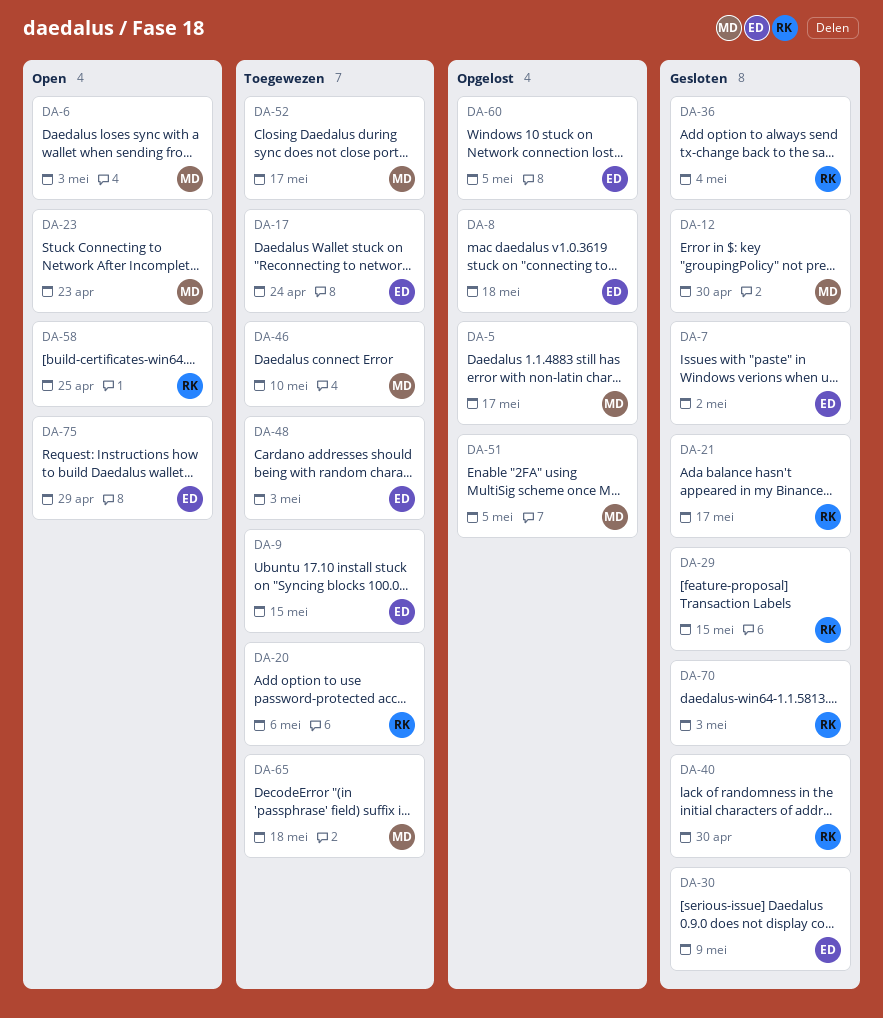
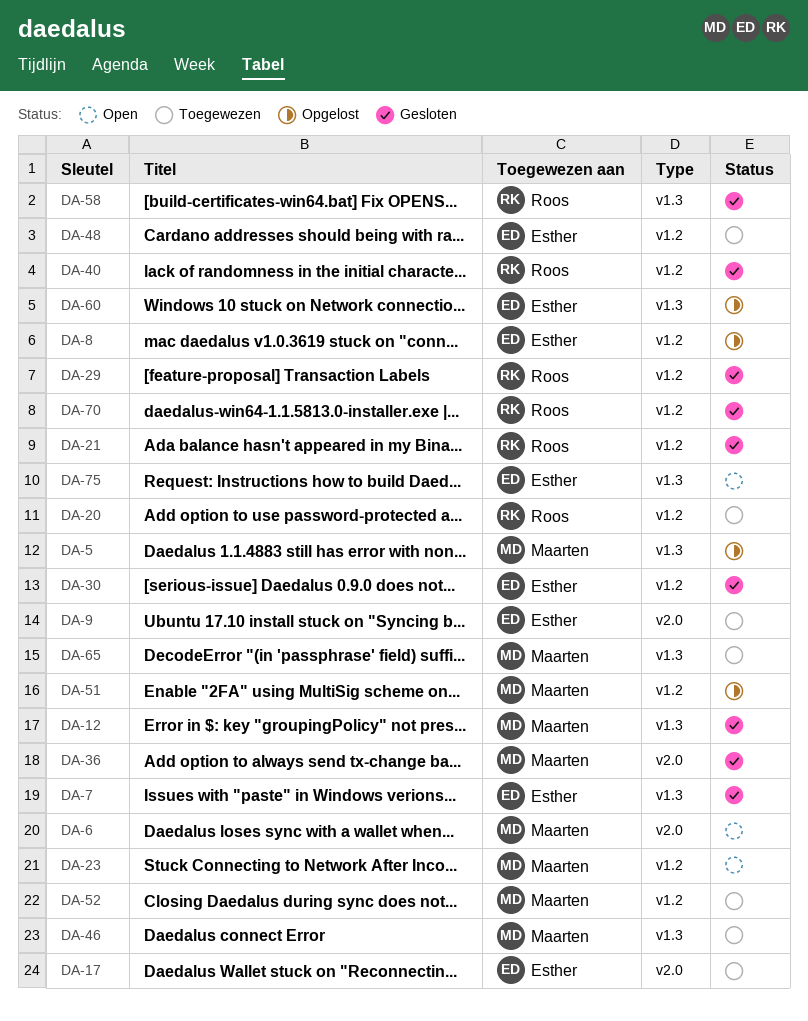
DA-36, owner: Roos -> Maarten
DA-58, status: Open -> Gesloten

